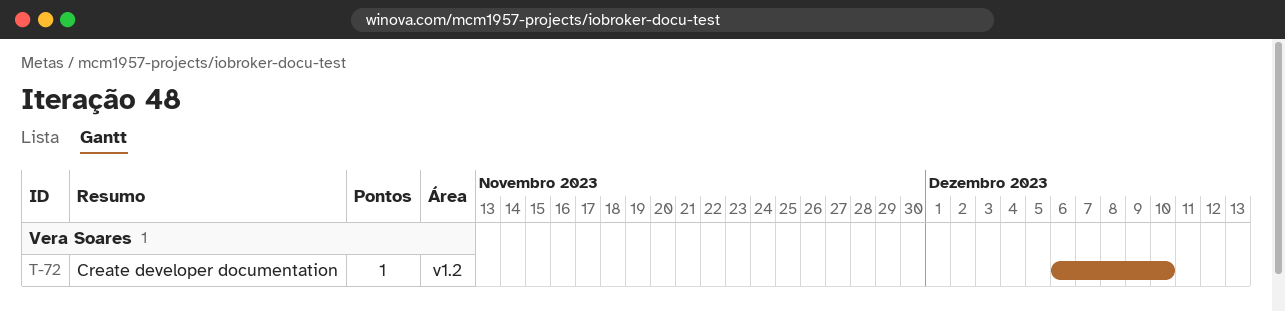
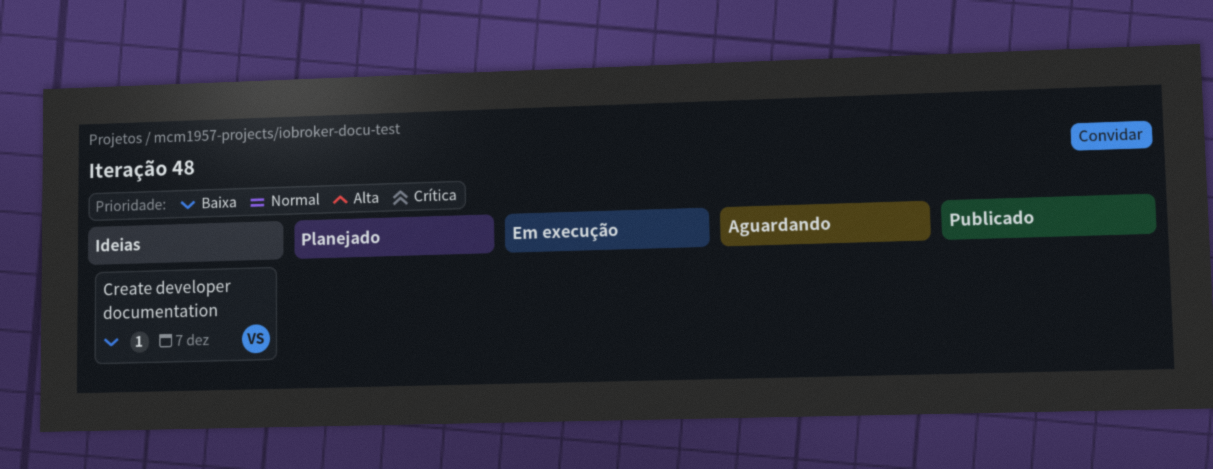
Create developer documentation, due: Dec 10 -> Dec 7

